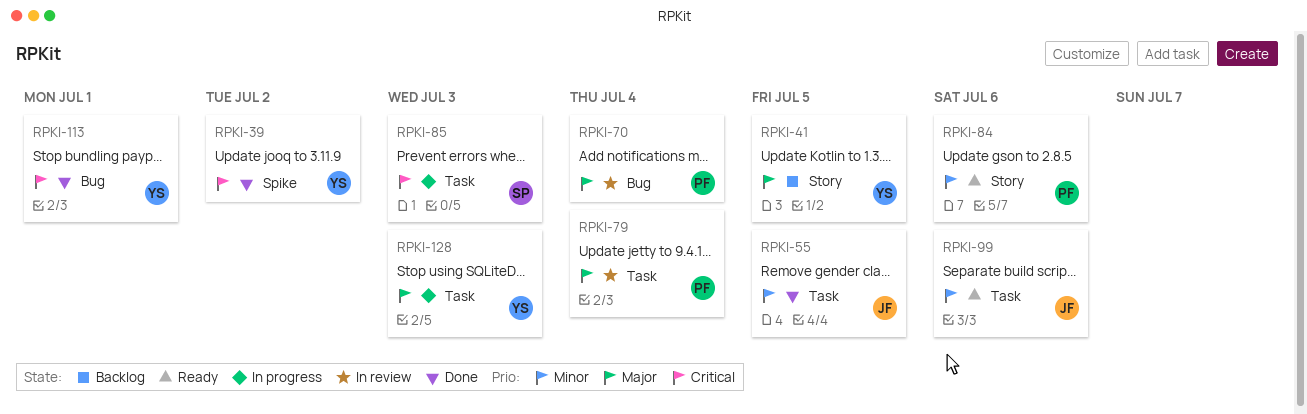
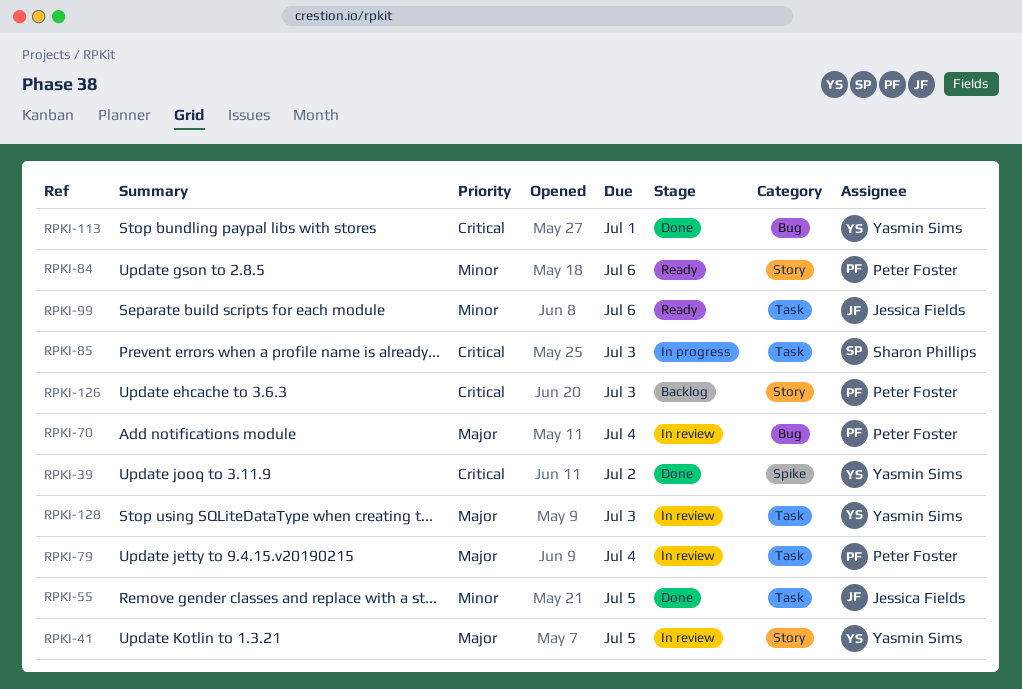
RPKI-41, status: Backlog -> In review
RPKI-126: none -> present
RPKI-128, status: In progress -> In review

